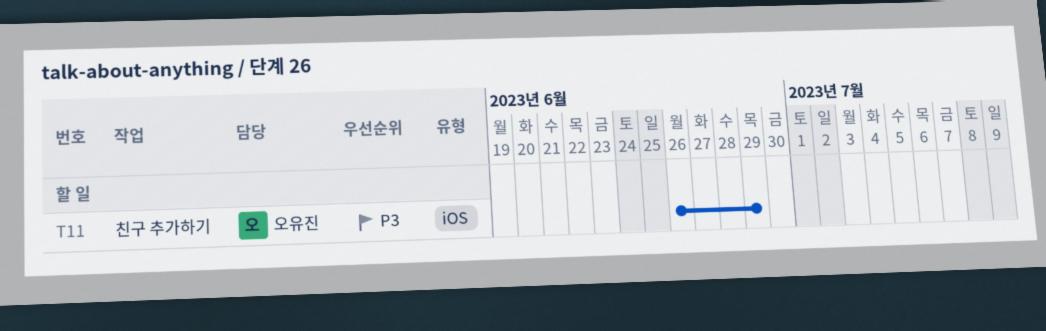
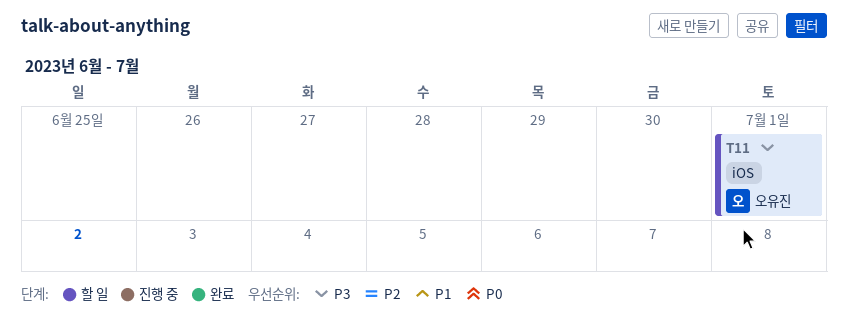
T11, due: Jun 29 -> Jul 1

